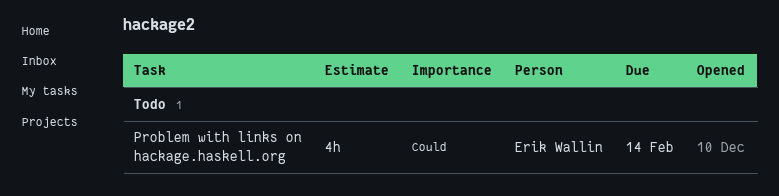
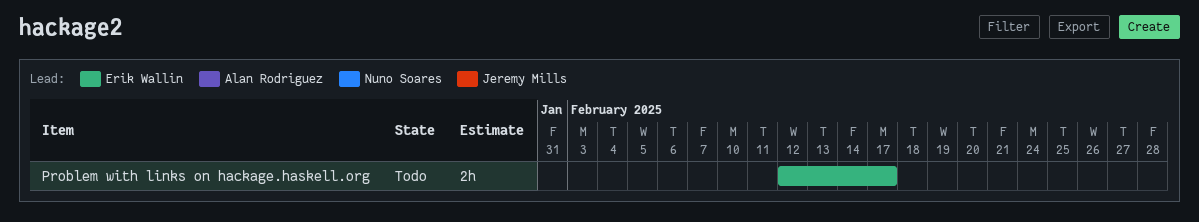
Problem with links on hackage.haskell.org, estimate: 4h -> 2h
Problem with links on hackage.haskell.org, due: Feb 14 -> Feb 17

